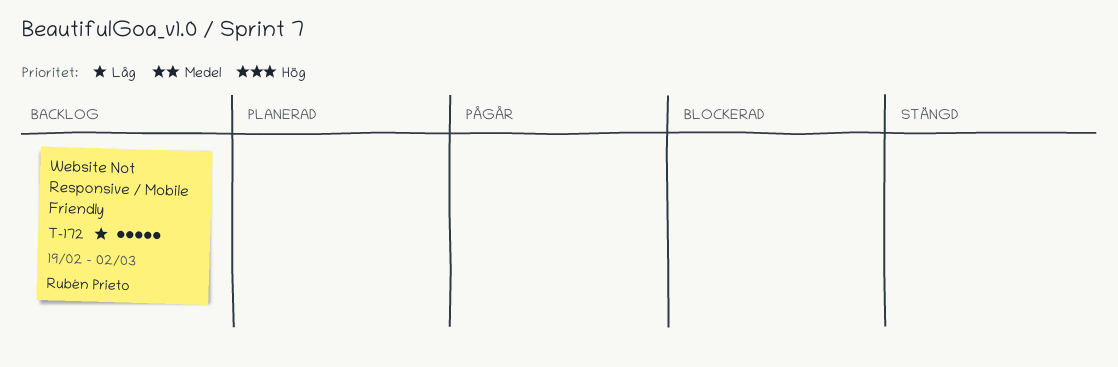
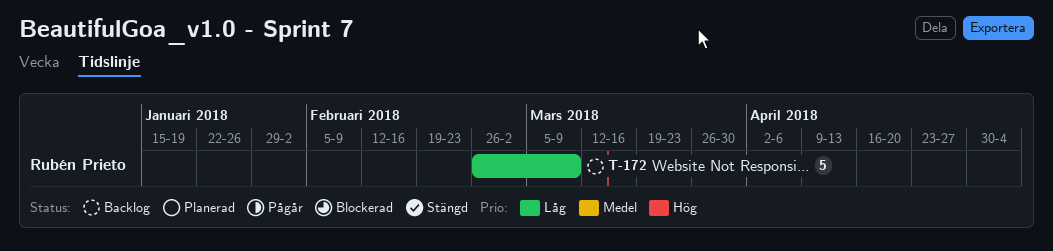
T-172, start: Feb 19 -> Feb 26
T-172, due: Mar 2 -> Mar 9

